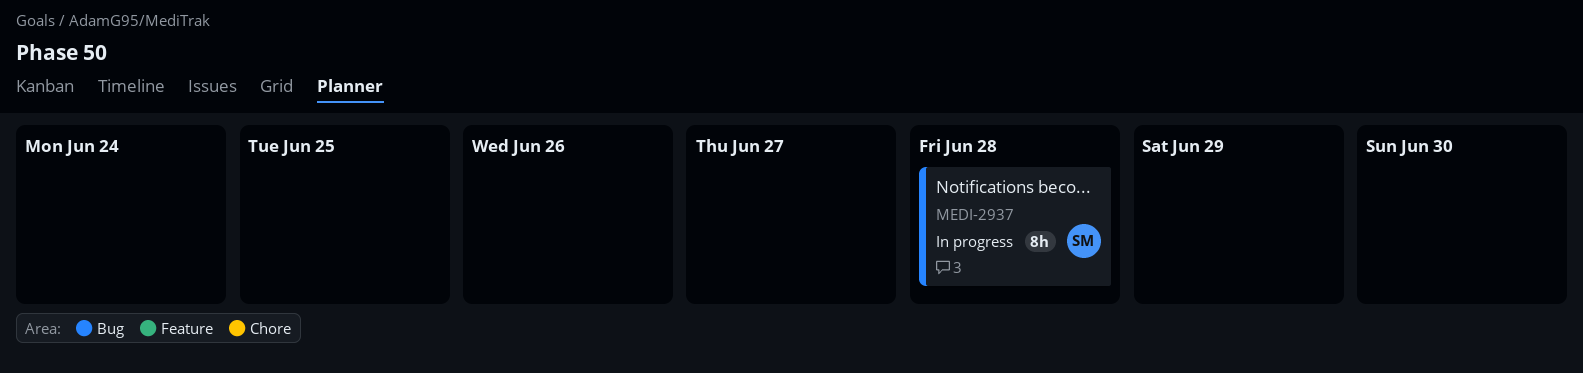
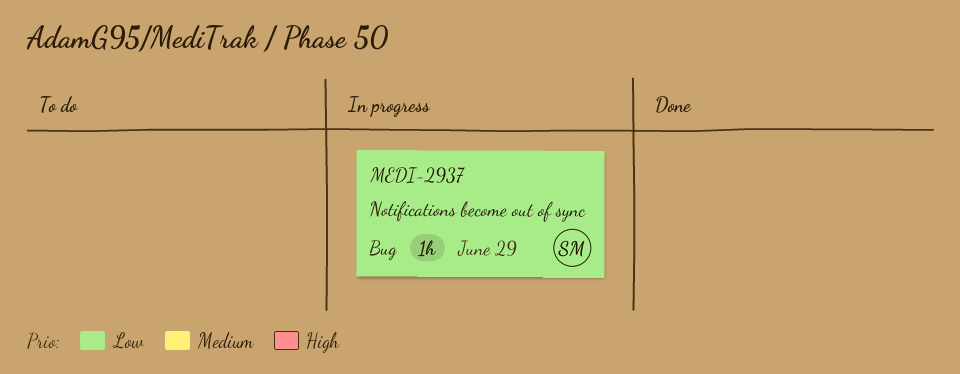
MEDI-2937, estimate: 8h -> 1h
MEDI-2937, due: Jun 28 -> Jun 29

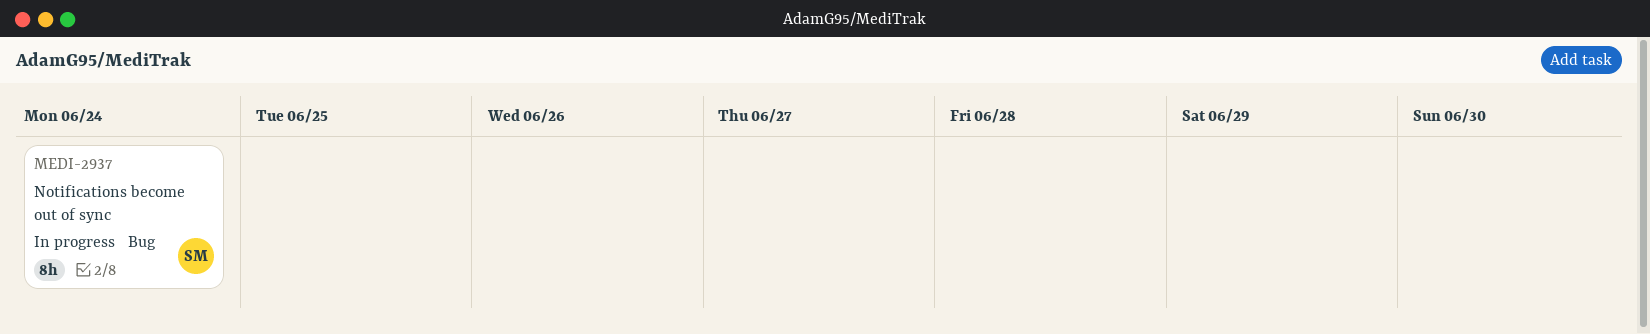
MEDI-2937, estimate: 1h -> 8h
MEDI-2937, due: Jun 29 -> Jun 24

